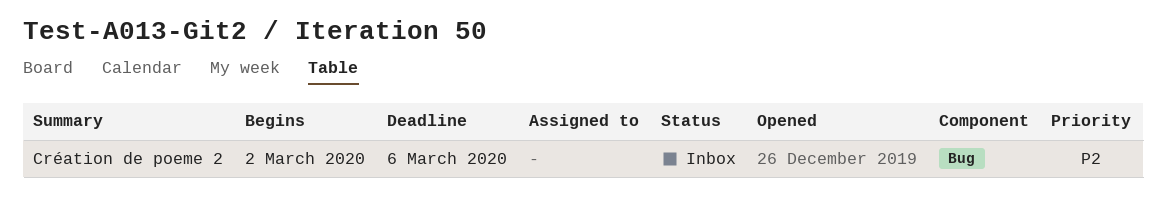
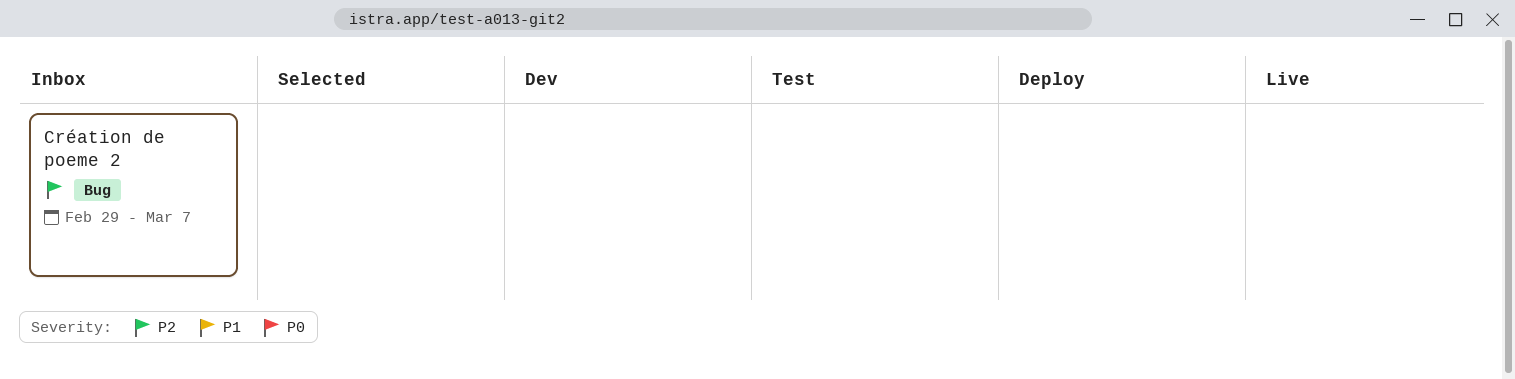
Création de poeme 2, start: Mar 2 -> Feb 29
Création de poeme 2, due: Mar 6 -> Mar 7

